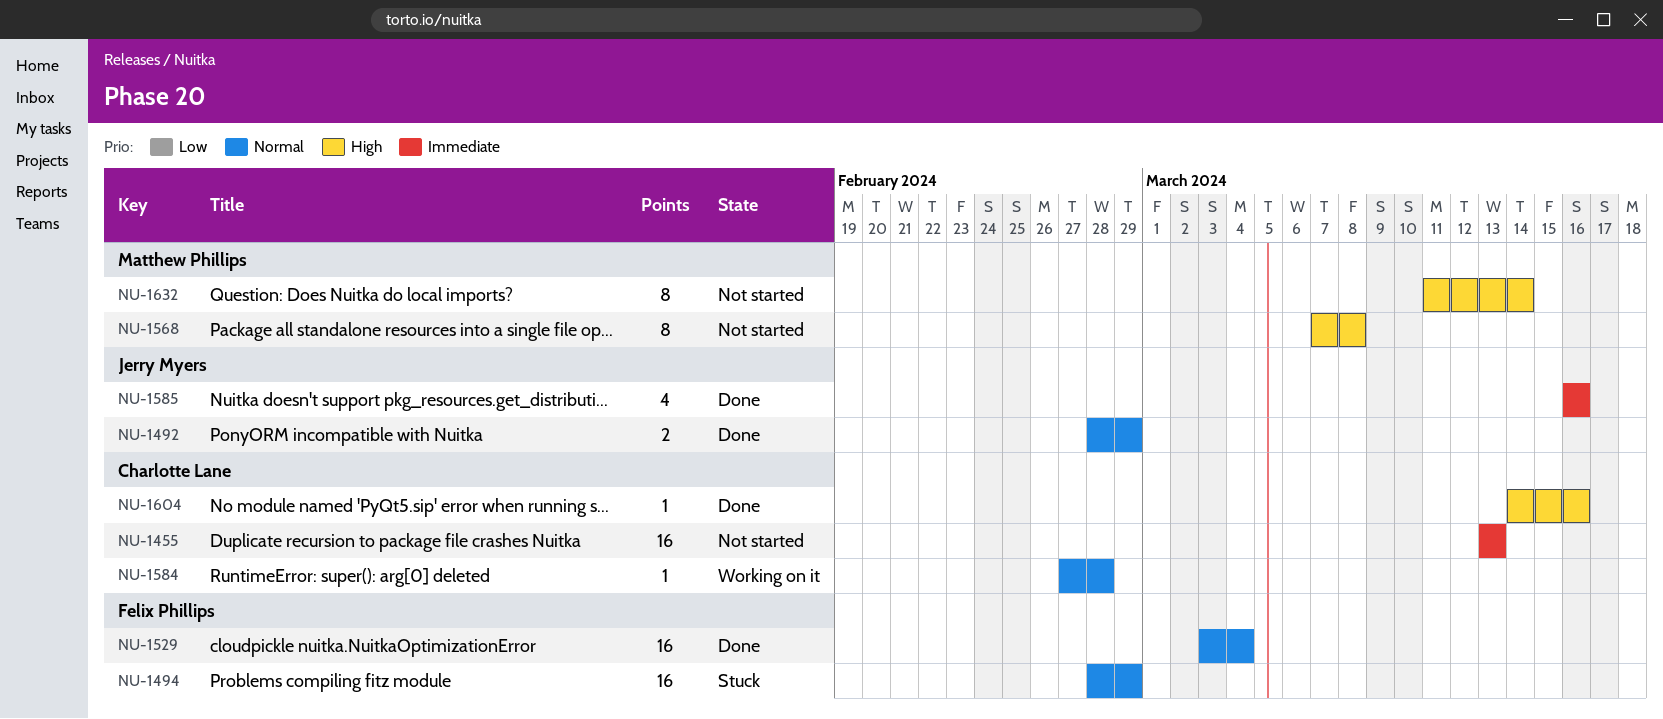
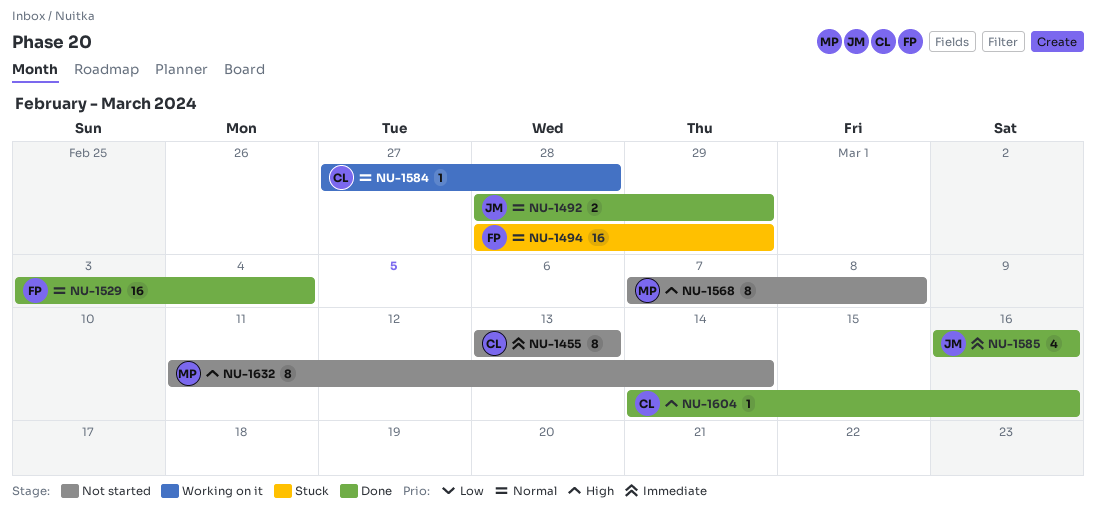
NU-1455, estimate: 16 -> 8

